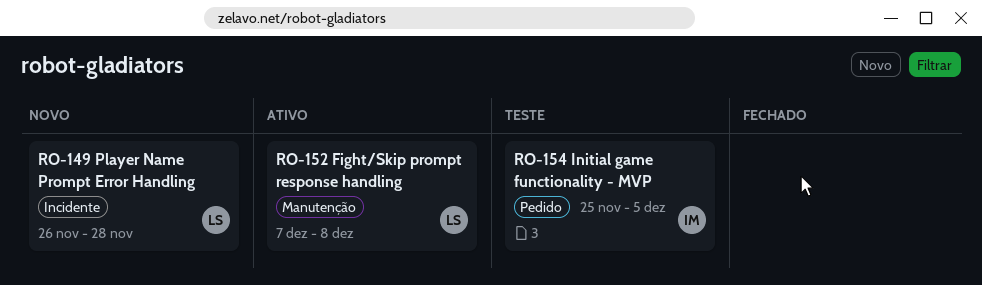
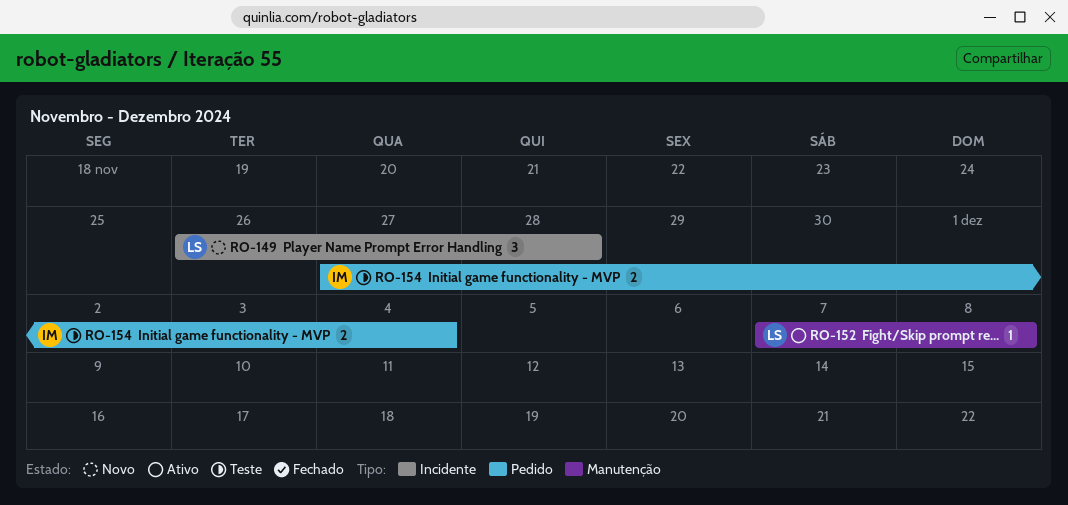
RO-154, start: Nov 25 -> Nov 27
RO-154, due: Dec 5 -> Dec 4

